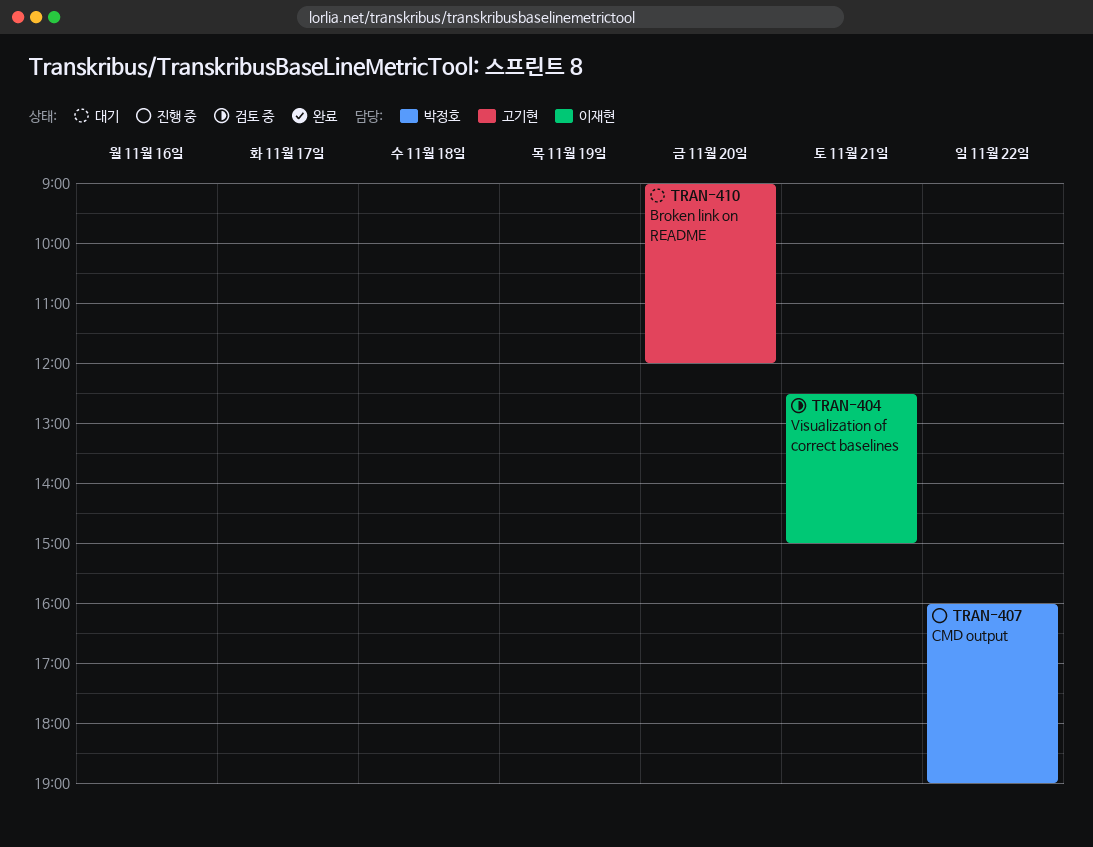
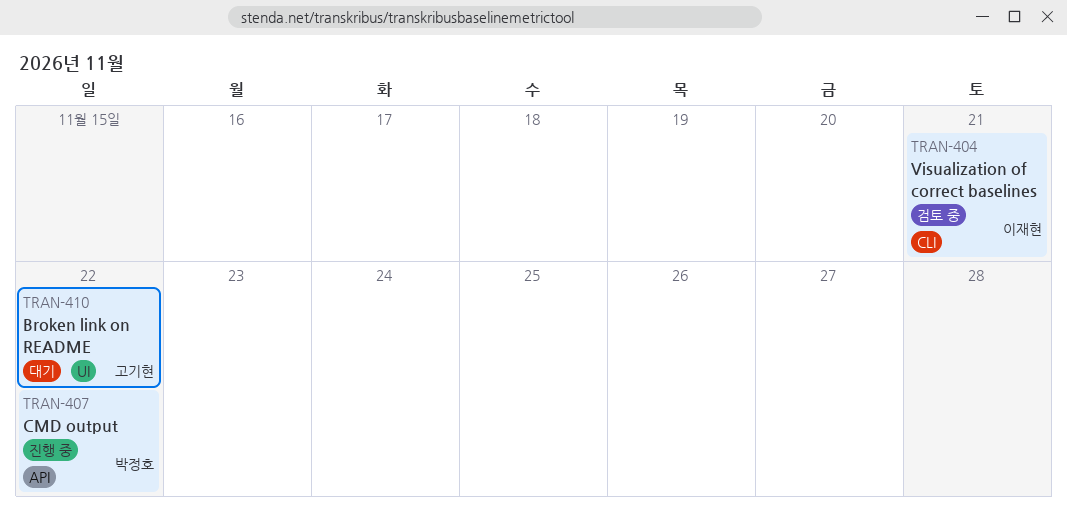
TRAN-410, day: Nov 20 -> Nov 22

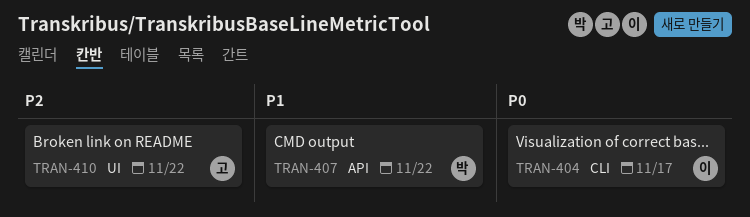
TRAN-404, day: Nov 21 -> Nov 17

